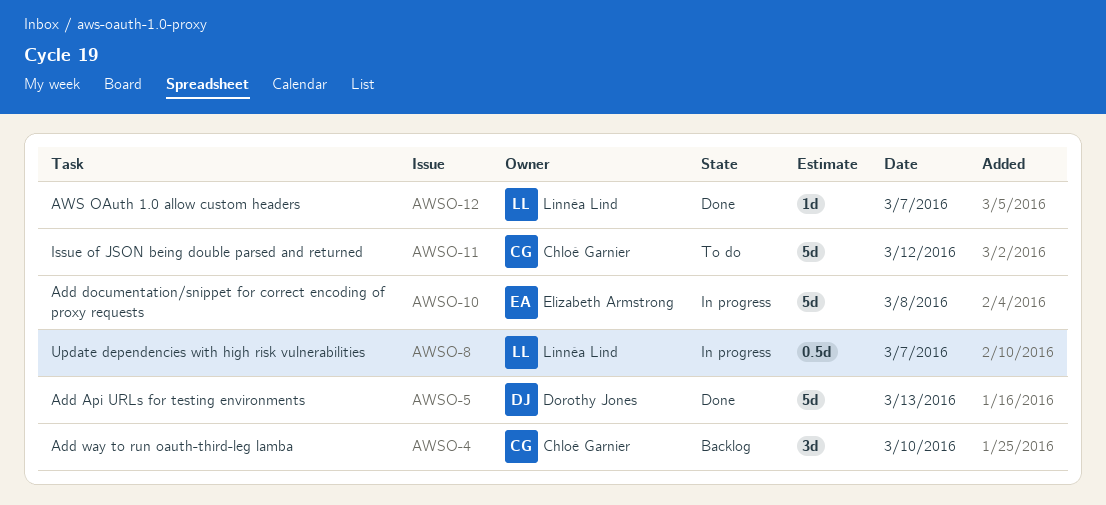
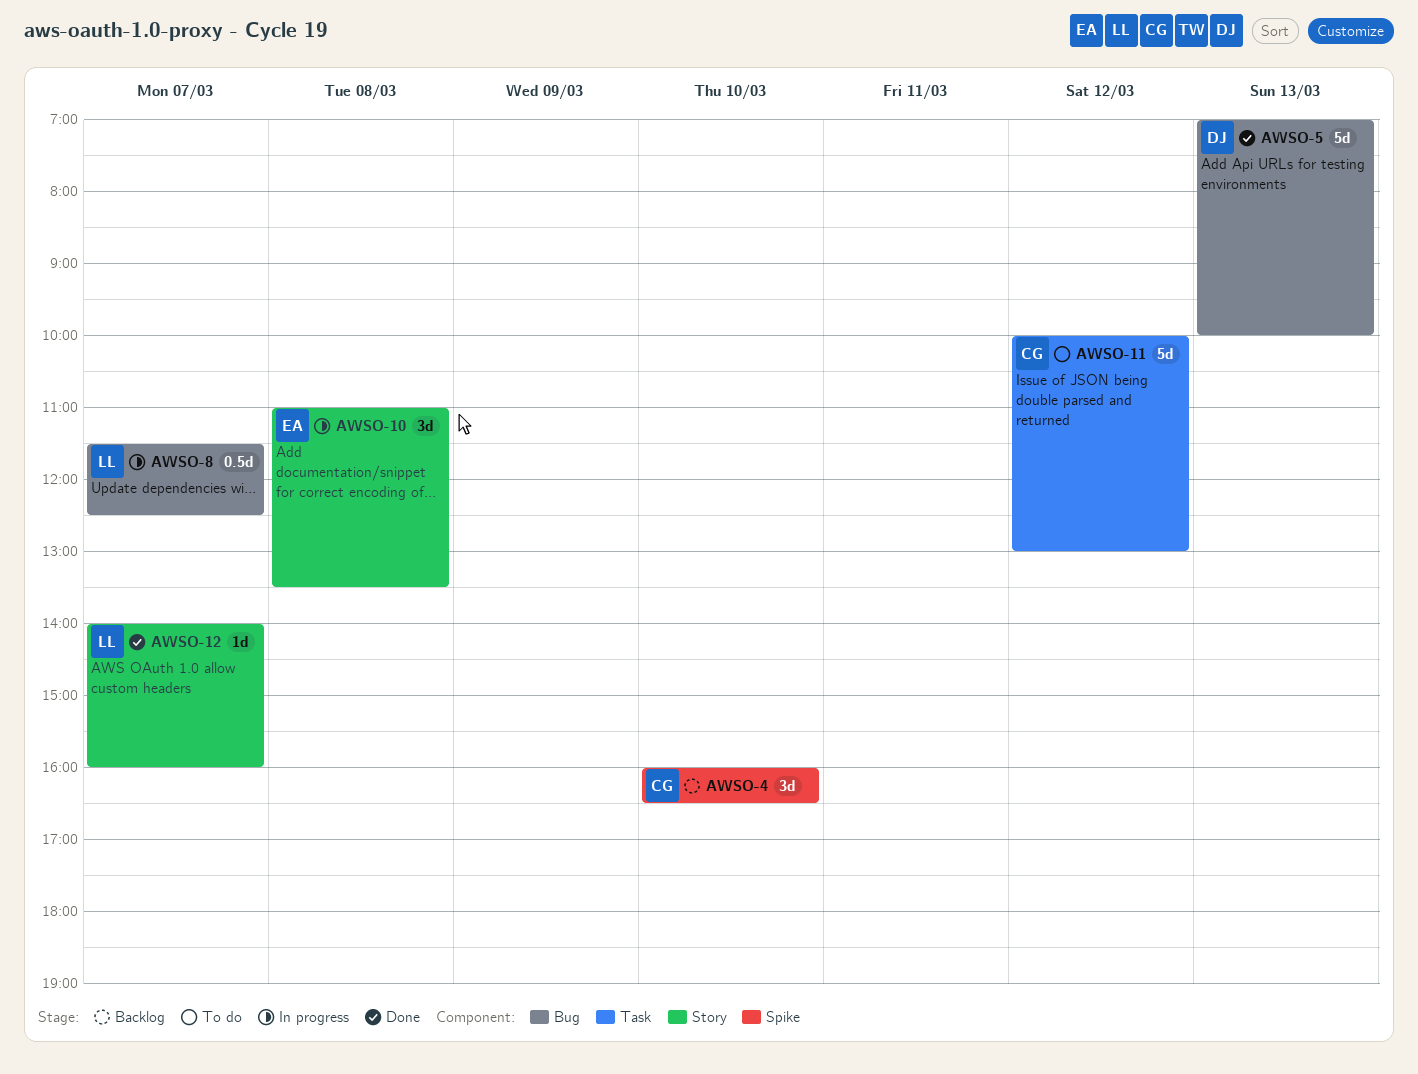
AWSO-10, estimate: 5d -> 3d

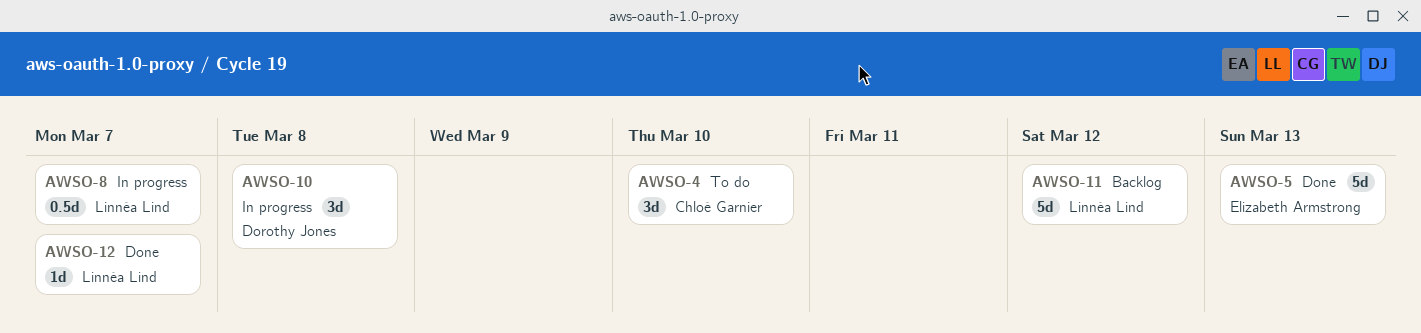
AWSO-4, status: Backlog -> To do
AWSO-5, owner: Dorothy Jones -> Elizabeth Armstrong
AWSO-10, owner: Elizabeth Armstrong -> Dorothy Jones
AWSO-11, status: To do -> Backlog
AWSO-11, owner: Chloé Garnier -> Linnéa Lind

